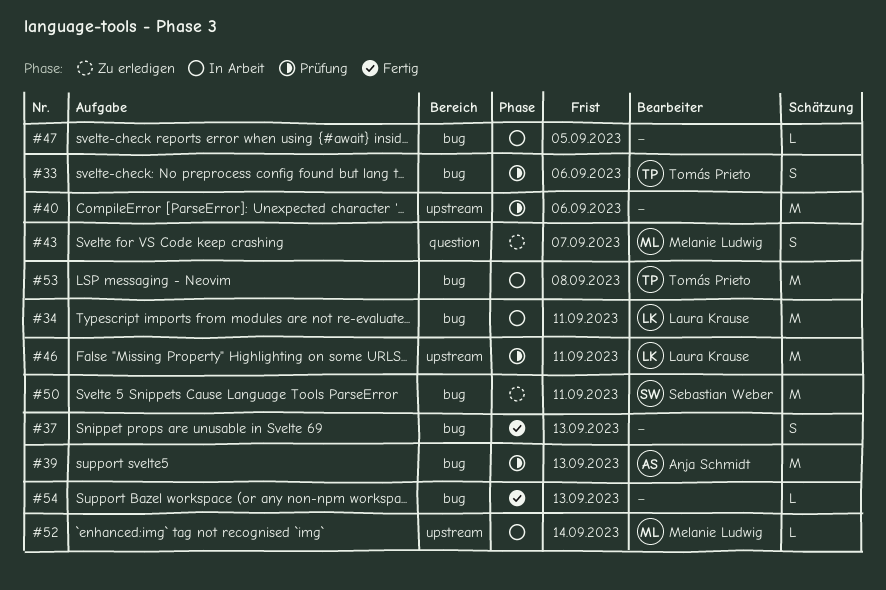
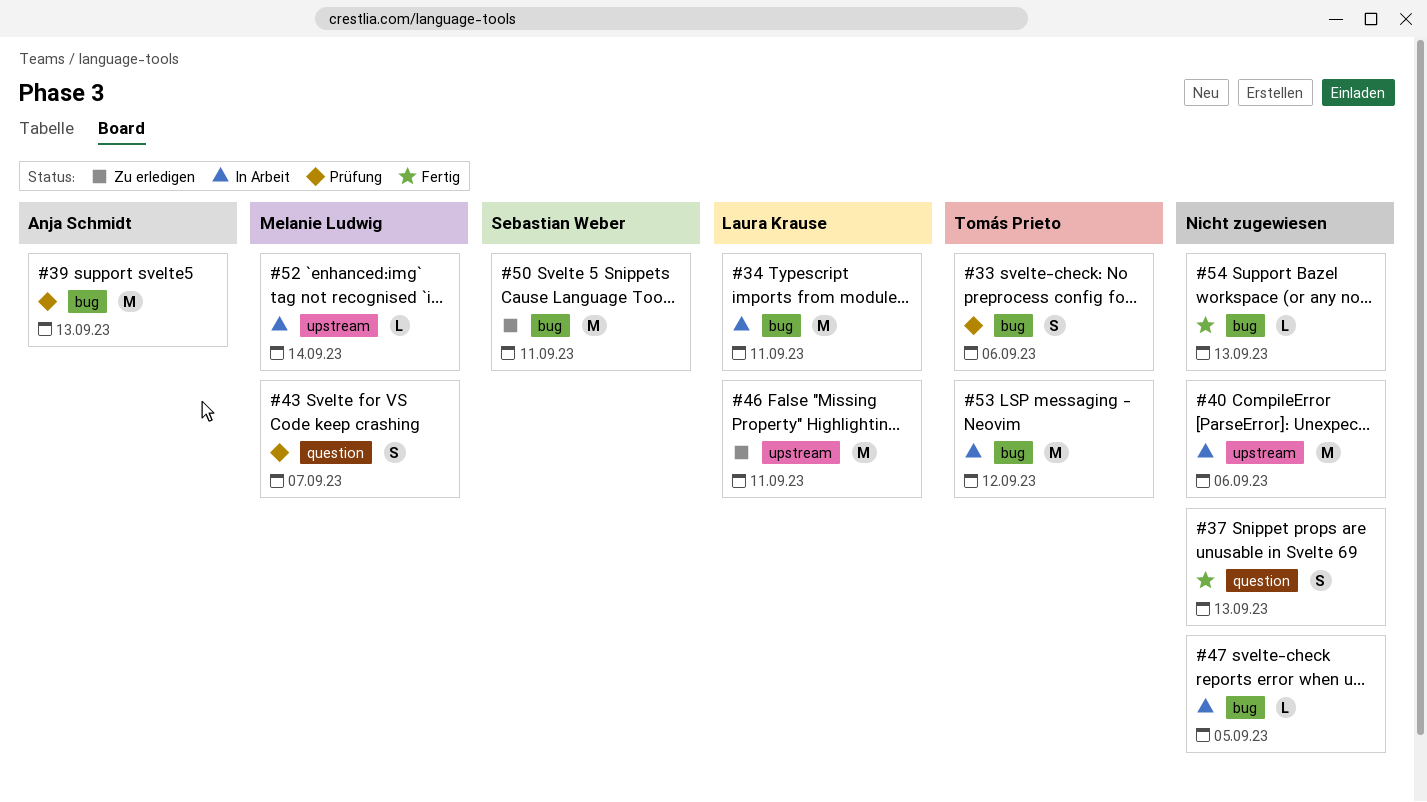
#37, label: bug -> question
#40, status: Prüfung -> In Arbeit
#43, status: Zu erledigen -> Prüfung
#46, status: Prüfung -> Zu erledigen
#53, due: Sep 8 -> Sep 12

